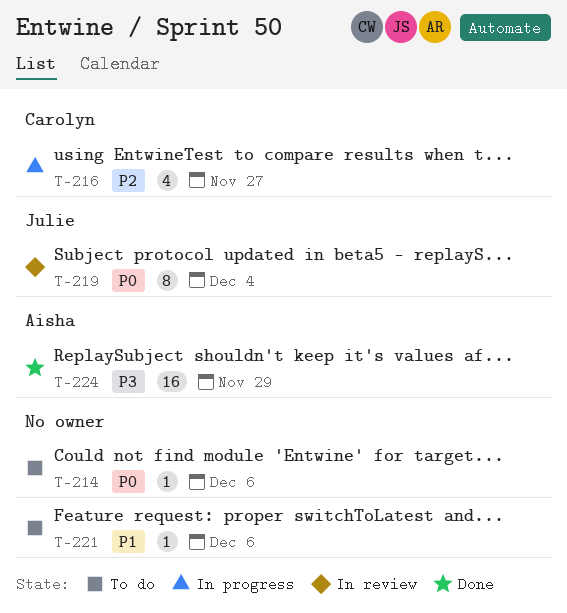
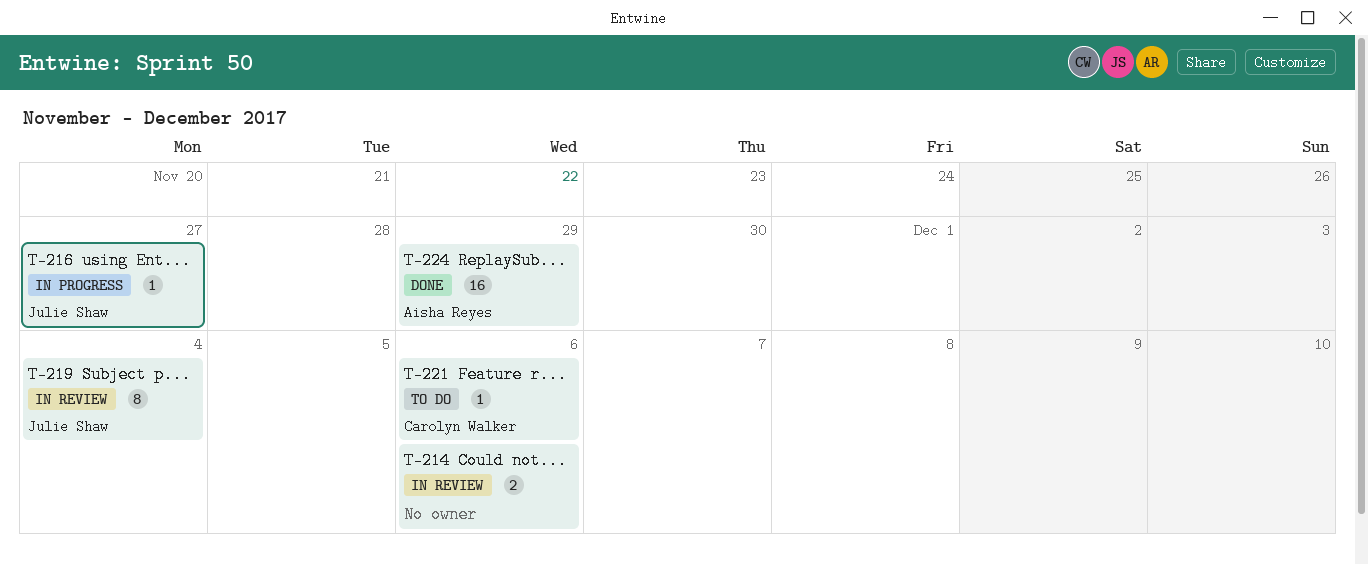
T-214, status: To do -> In review
T-214, estimate: 1 -> 2
T-216, owner: Carolyn Walker -> Julie Shaw
T-216, estimate: 4 -> 1
T-221, owner: none -> Carolyn Walker

